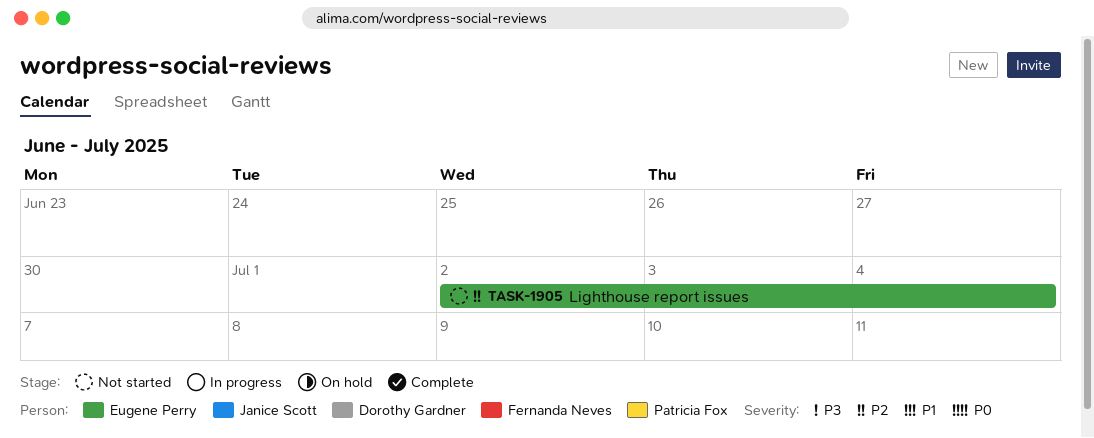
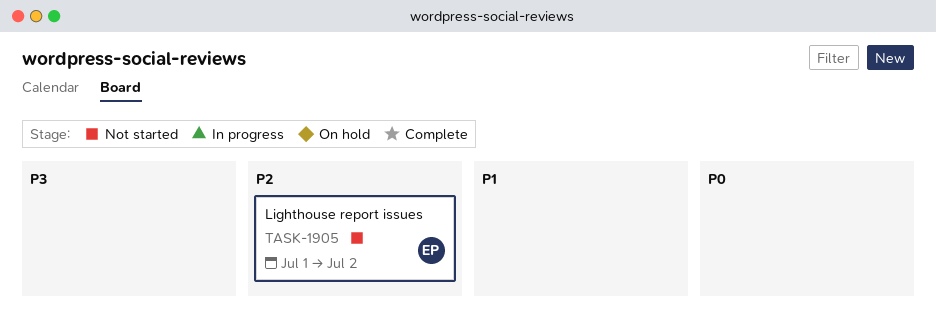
TASK-1905, start: Jul 2 -> Jul 1
TASK-1905, due: Jul 4 -> Jul 2

